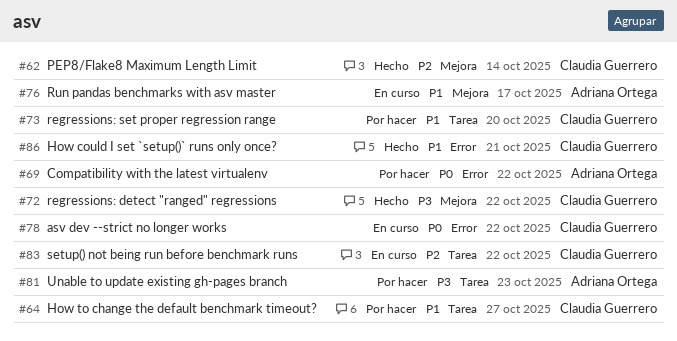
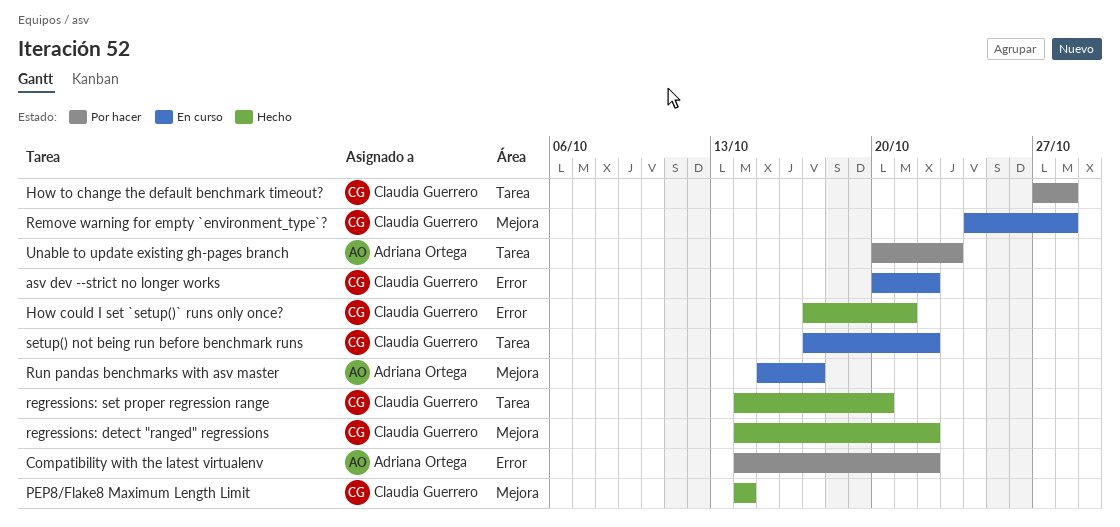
How to change the default benchmark timeout?, due: Oct 27 -> Oct 28
regressions: set proper regression range, status: Por hacer -> Hecho
Remove warning for empty `environment_type`?: none -> present

